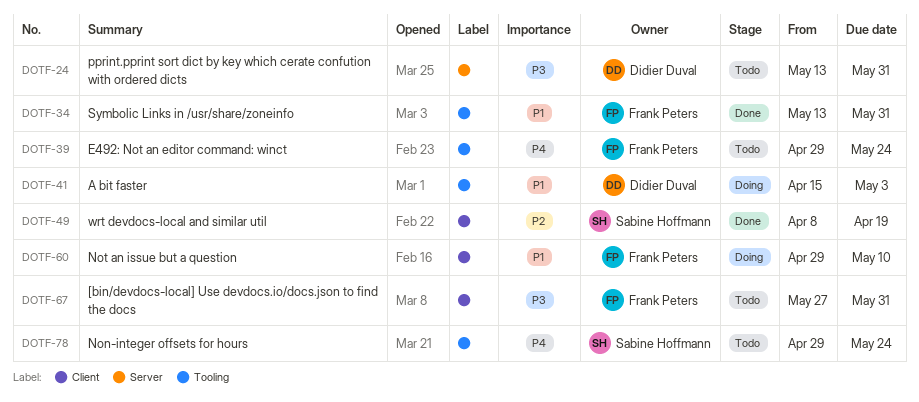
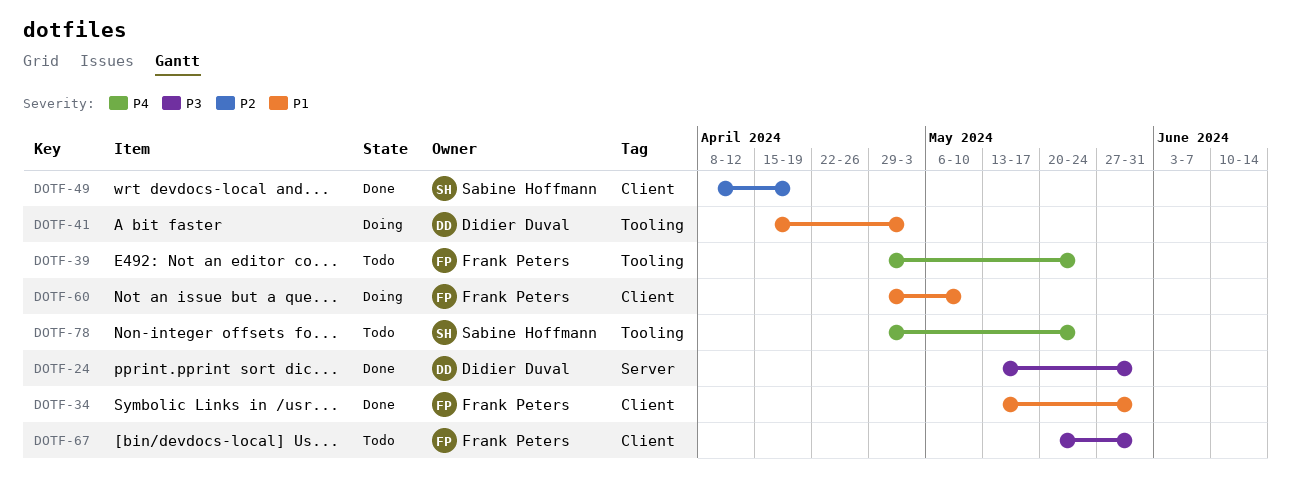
DOTF-24, status: Todo -> Done
DOTF-34, label: Tooling -> Client
DOTF-67, start: May 27 -> May 20

